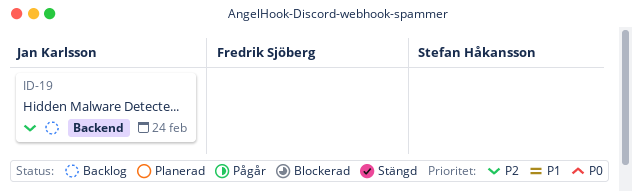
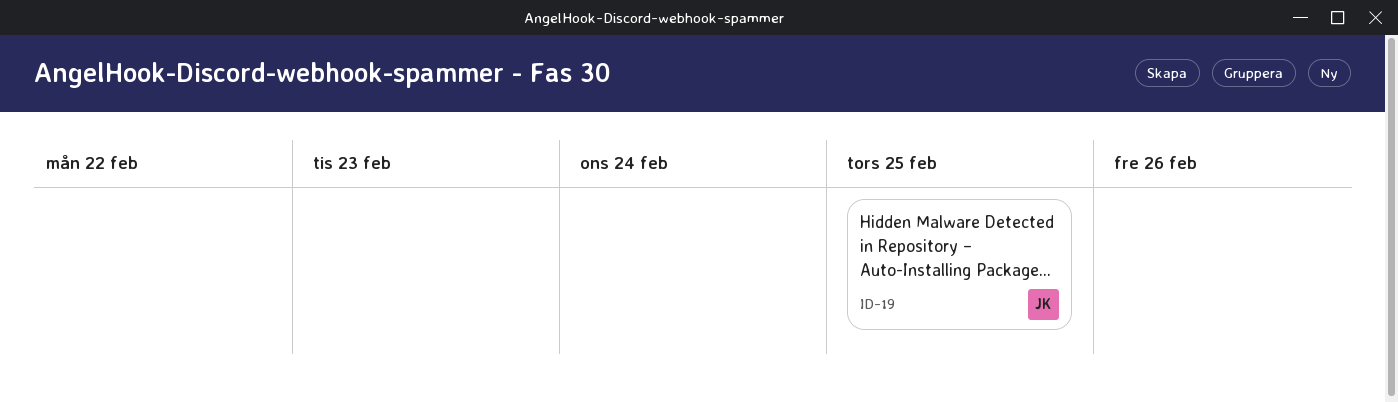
ID-19, due: Feb 24 -> Feb 25

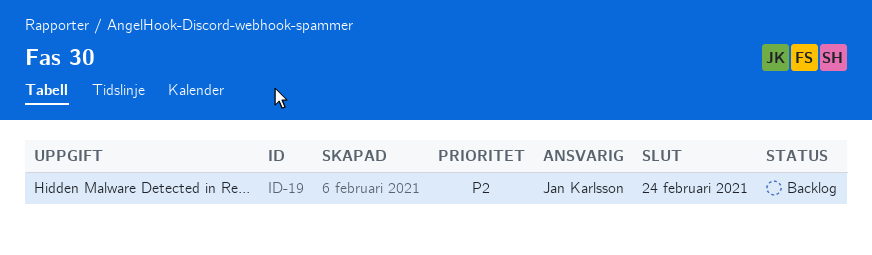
ID-19, due: Feb 25 -> Feb 24

